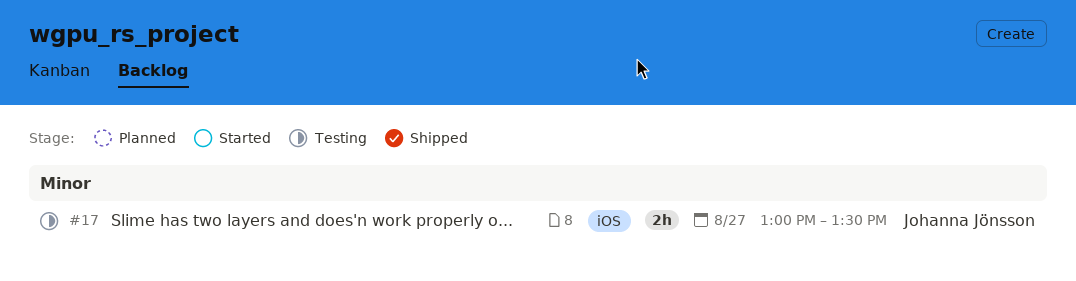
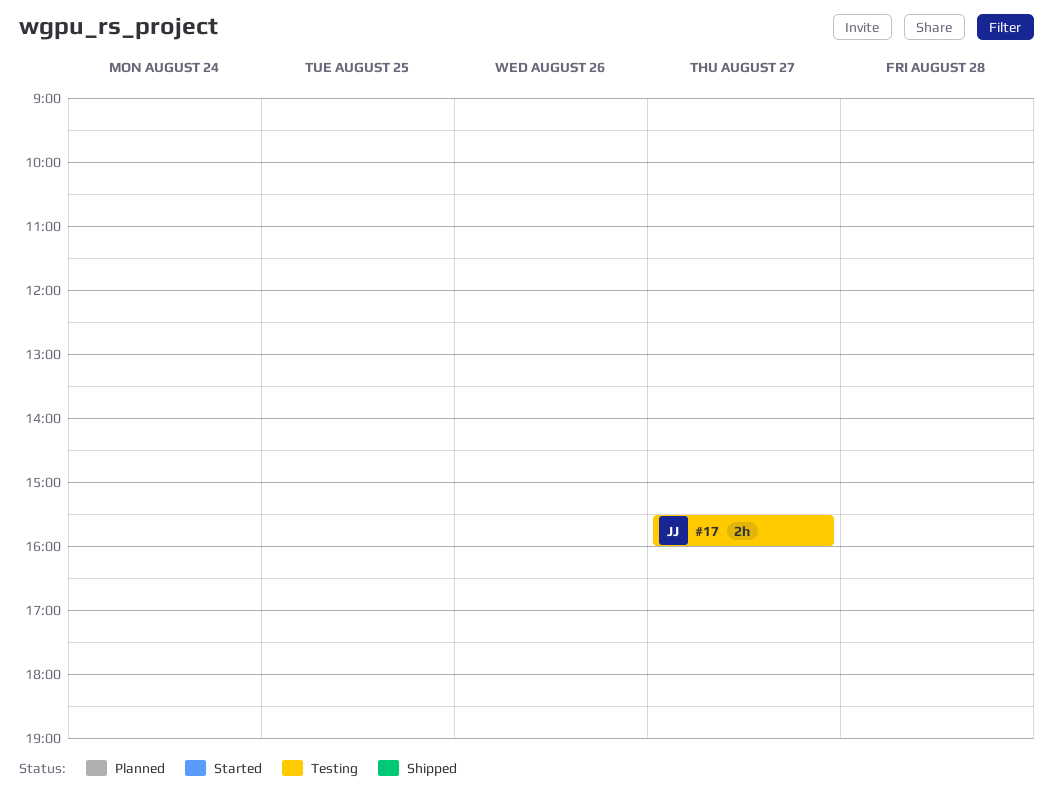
#17, begins: 13:00 -> 15:30
#17, ends: 13:30 -> 16:00

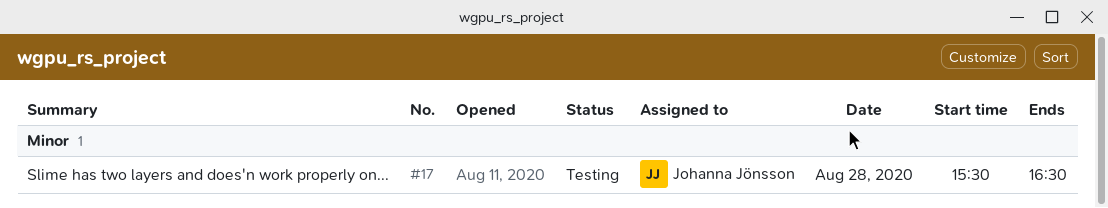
#17, day: Aug 27 -> Aug 28
#17, ends: 16:00 -> 16:30

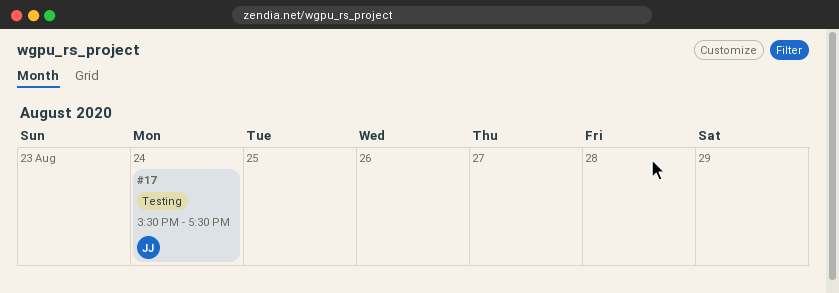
#17, day: Aug 28 -> Aug 24
#17, ends: 16:30 -> 17:30

